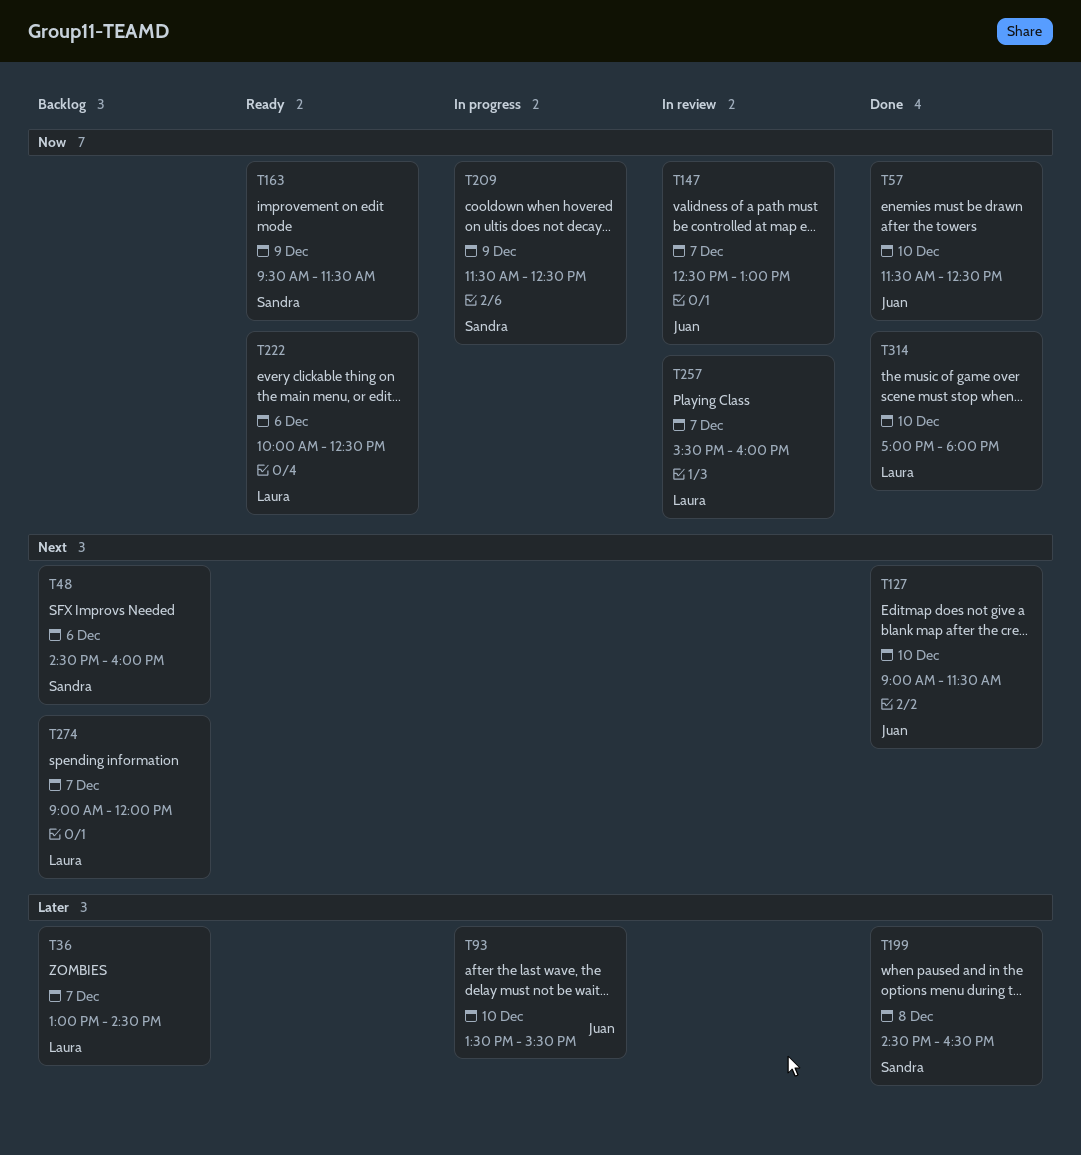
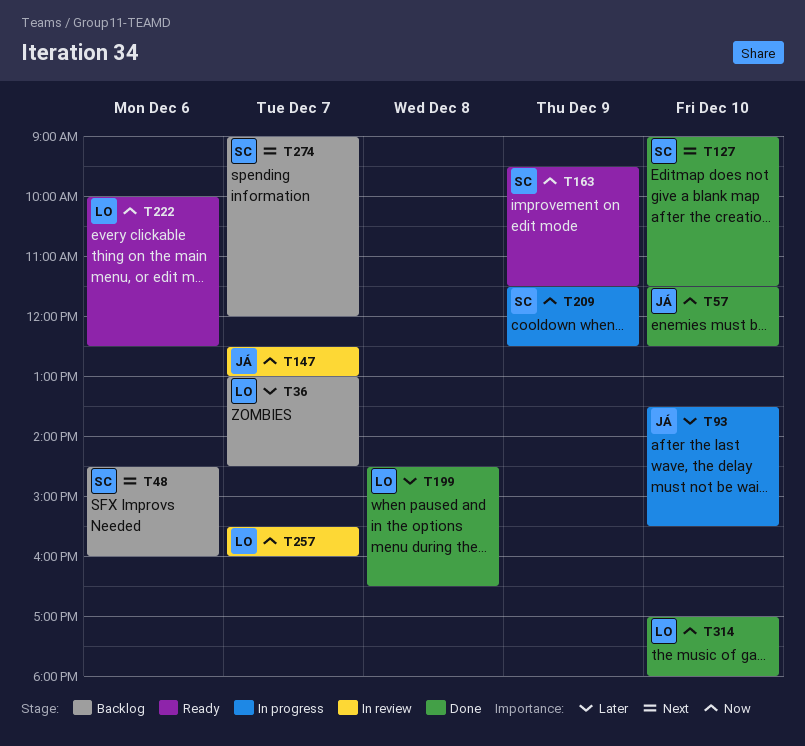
T127, owner: Juan -> Sandra
T199, owner: Sandra -> Laura
T274, owner: Laura -> Sandra

